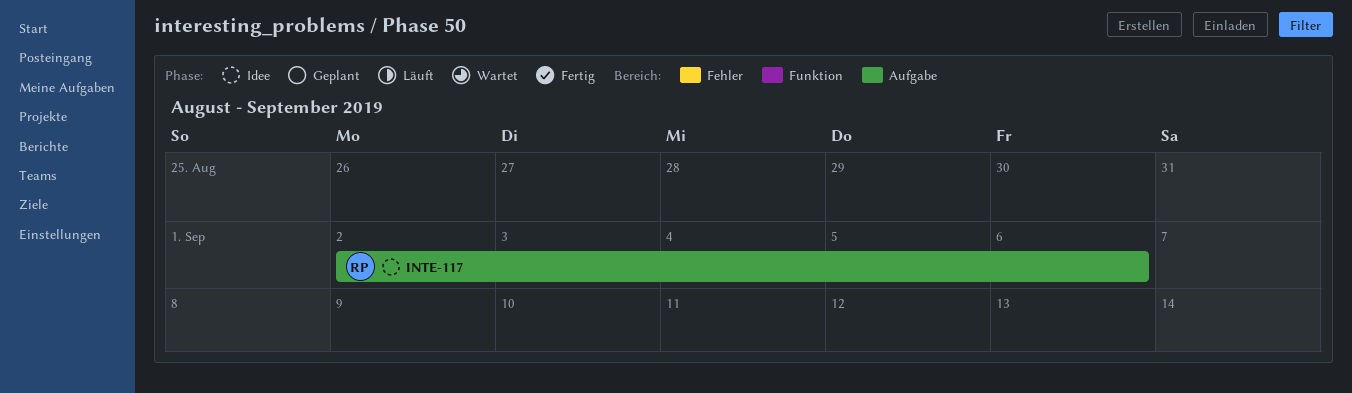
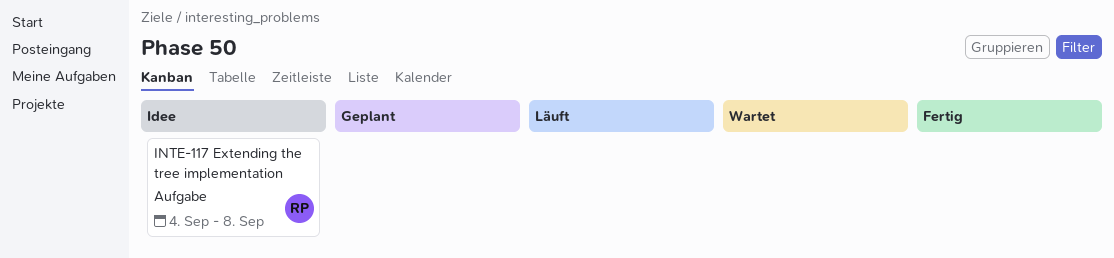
INTE-117, start: Sep 2 -> Sep 4
INTE-117, due: Sep 6 -> Sep 8

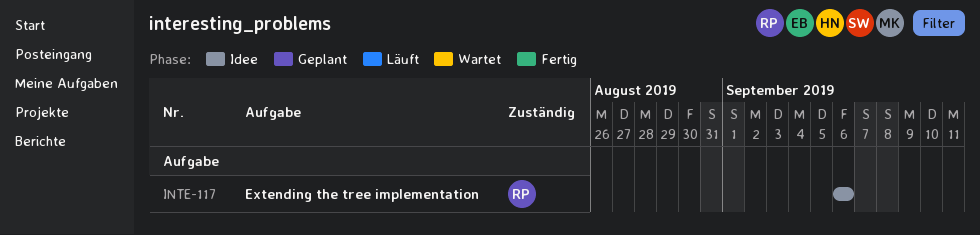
INTE-117, start: Sep 4 -> Sep 6
INTE-117, due: Sep 8 -> Sep 6

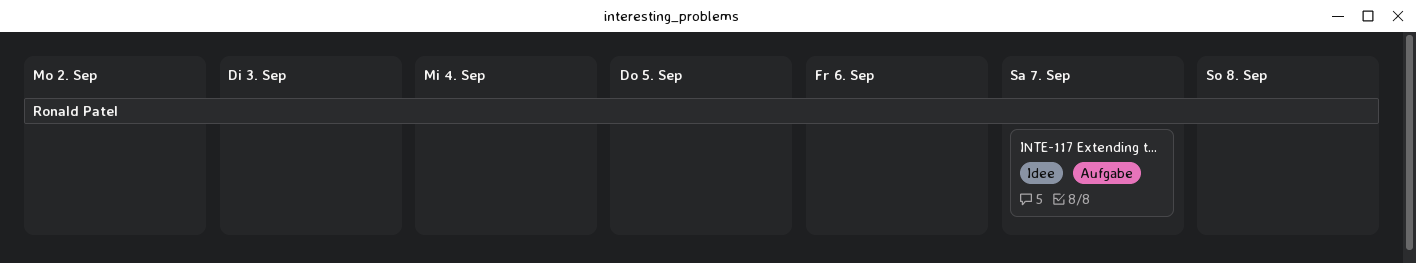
INTE-117, due: Sep 6 -> Sep 7

